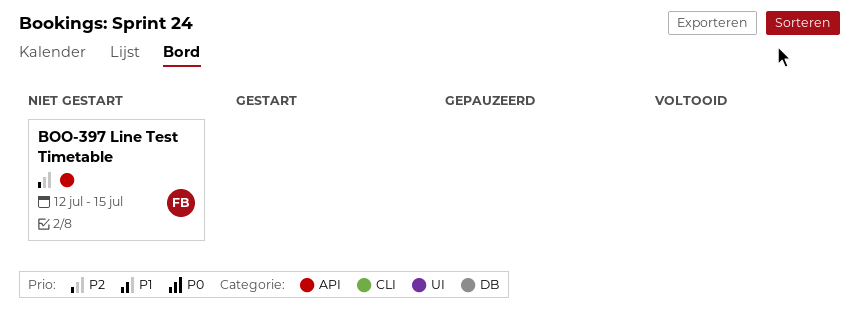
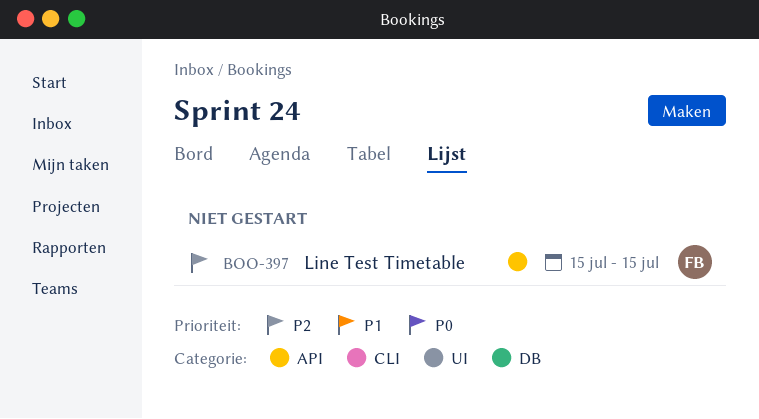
BOO-397, start: Jul 12 -> Jul 15

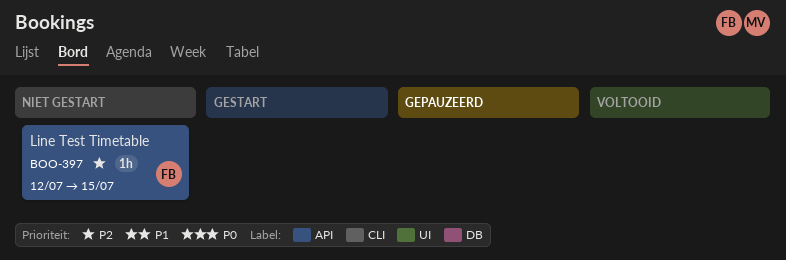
BOO-397, start: Jul 15 -> Jul 12

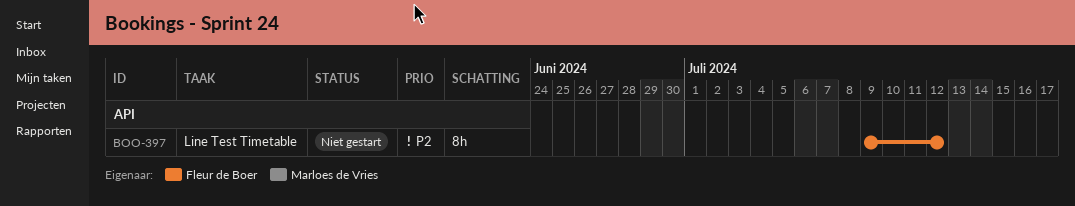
BOO-397, estimate: 1h -> 8h
BOO-397, start: Jul 12 -> Jul 9
BOO-397, due: Jul 15 -> Jul 12

